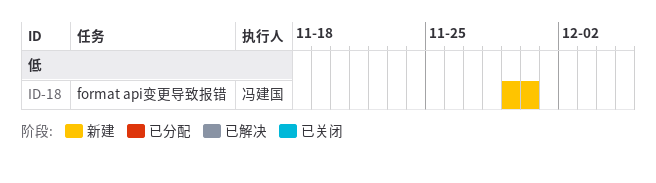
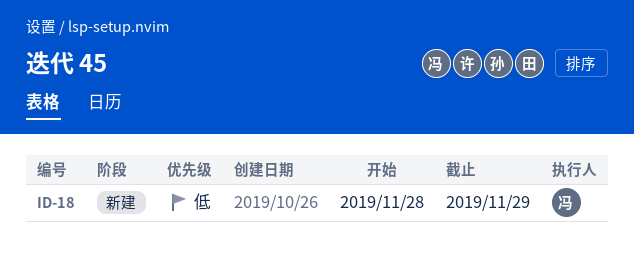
ID-18, start: Nov 29 -> Nov 28
ID-18, due: Nov 30 -> Nov 29

